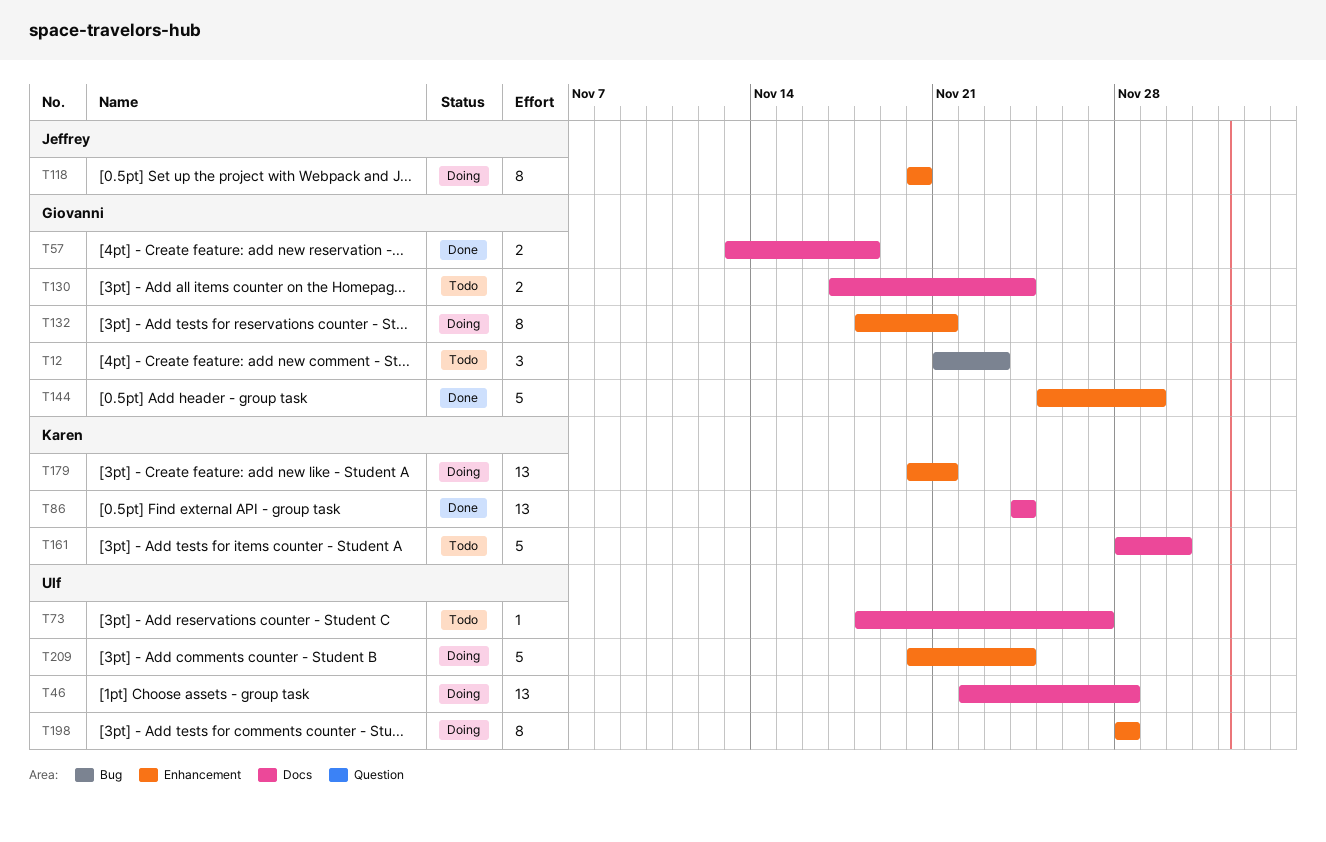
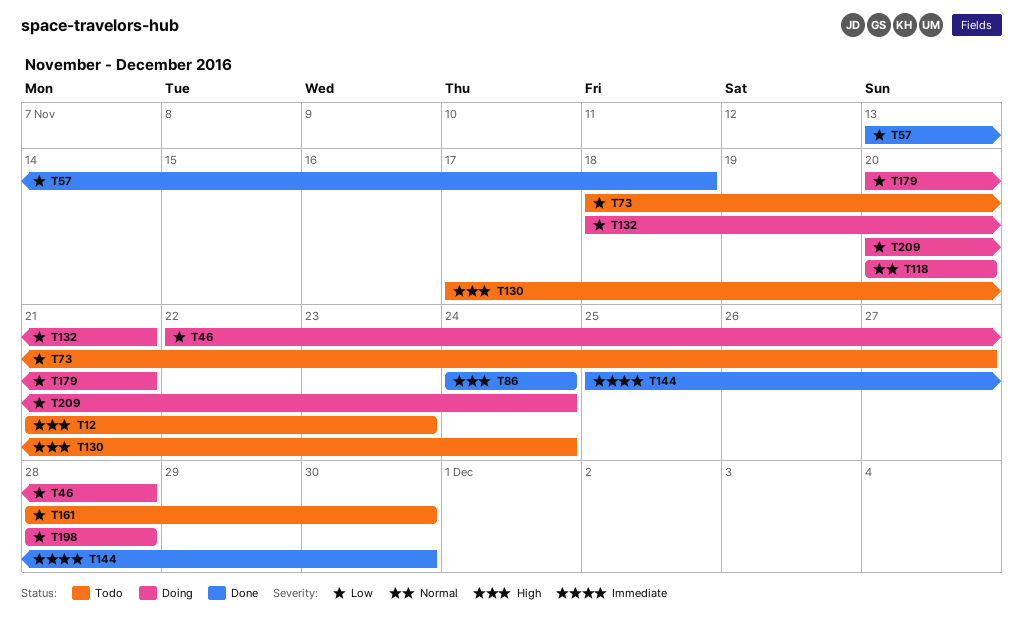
T144, due: Nov 29 -> Nov 30

